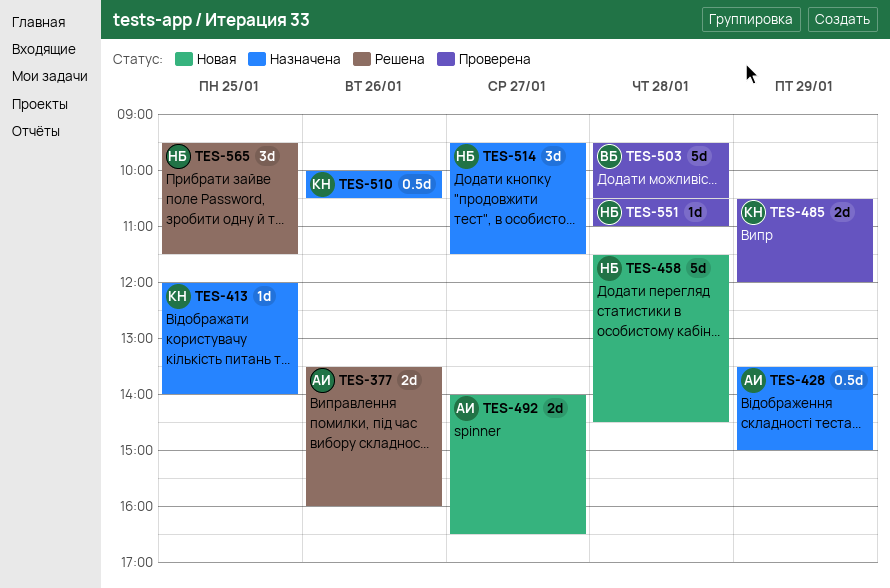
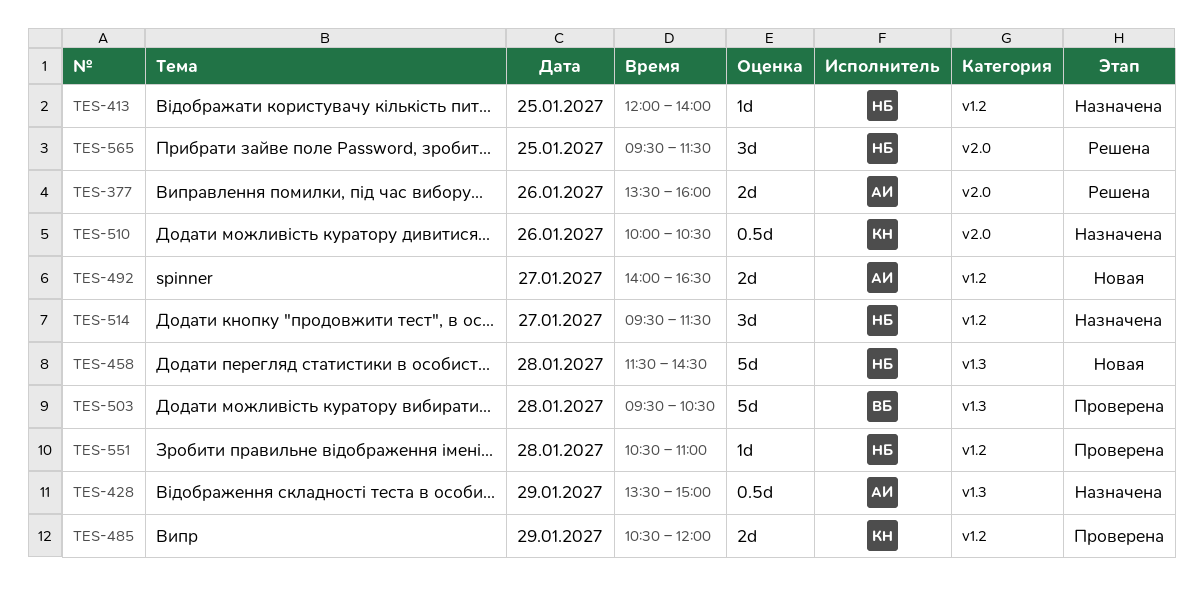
TES-413, owner: КН -> НБ

